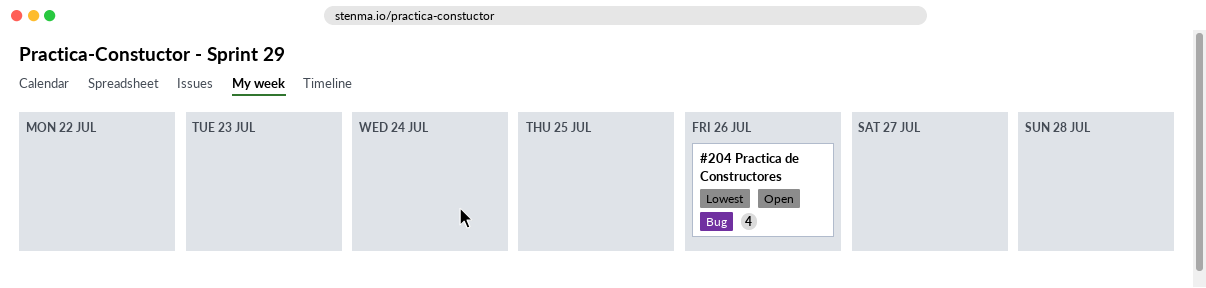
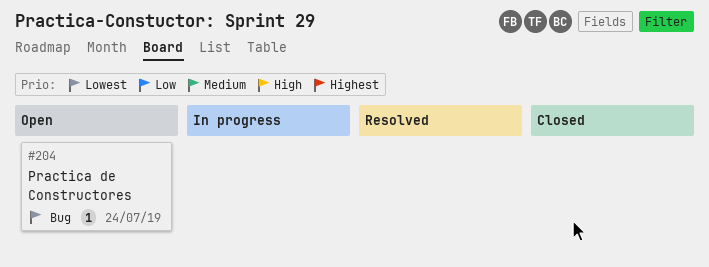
#204, estimate: 4 -> 1
#204, due: Jul 26 -> Jul 24

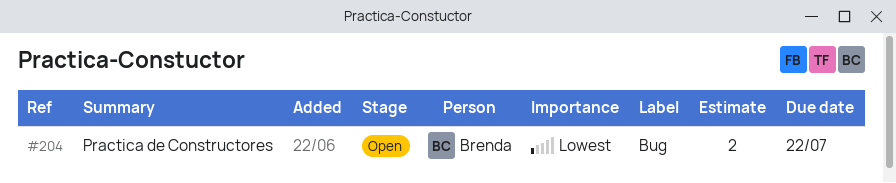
#204, estimate: 1 -> 2
#204, due: Jul 24 -> Jul 22

